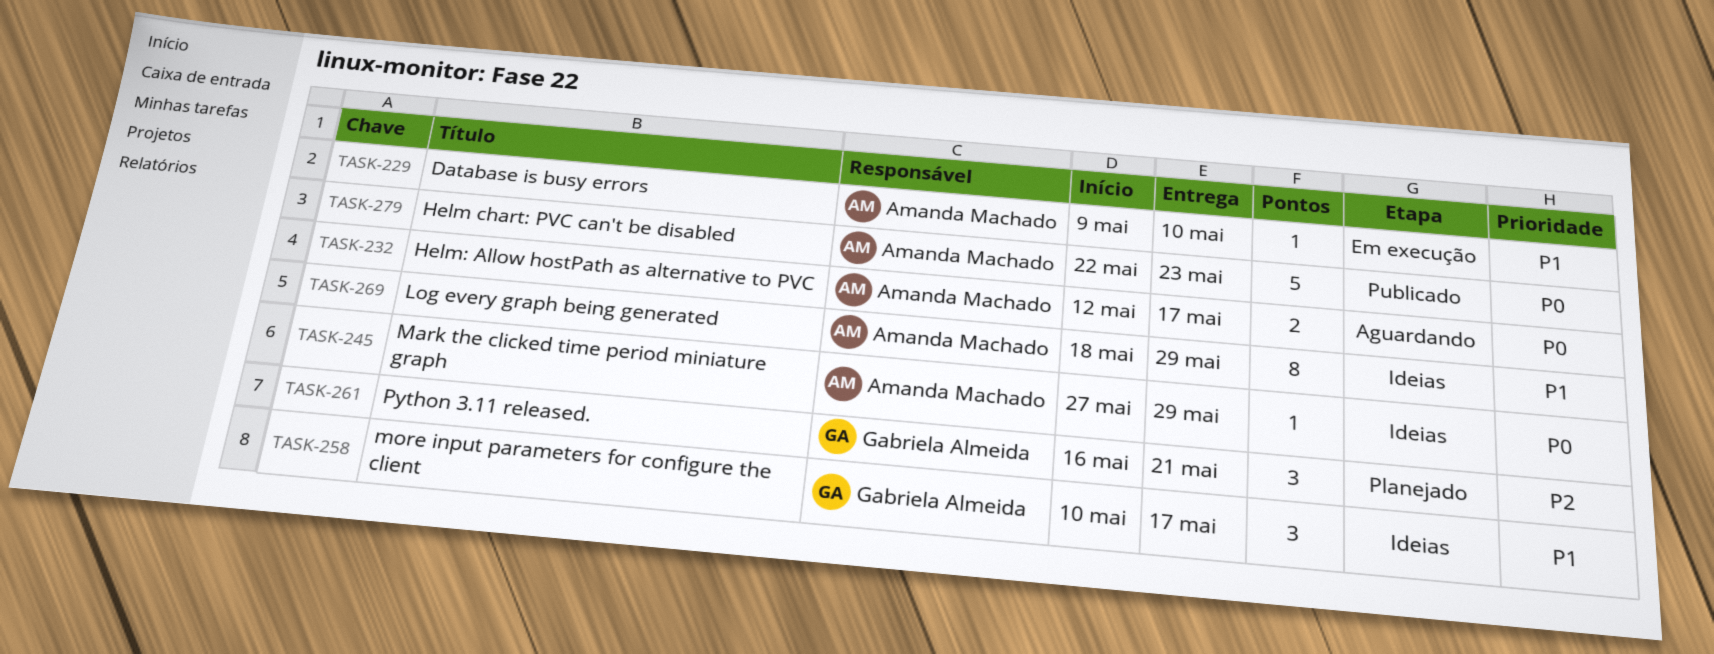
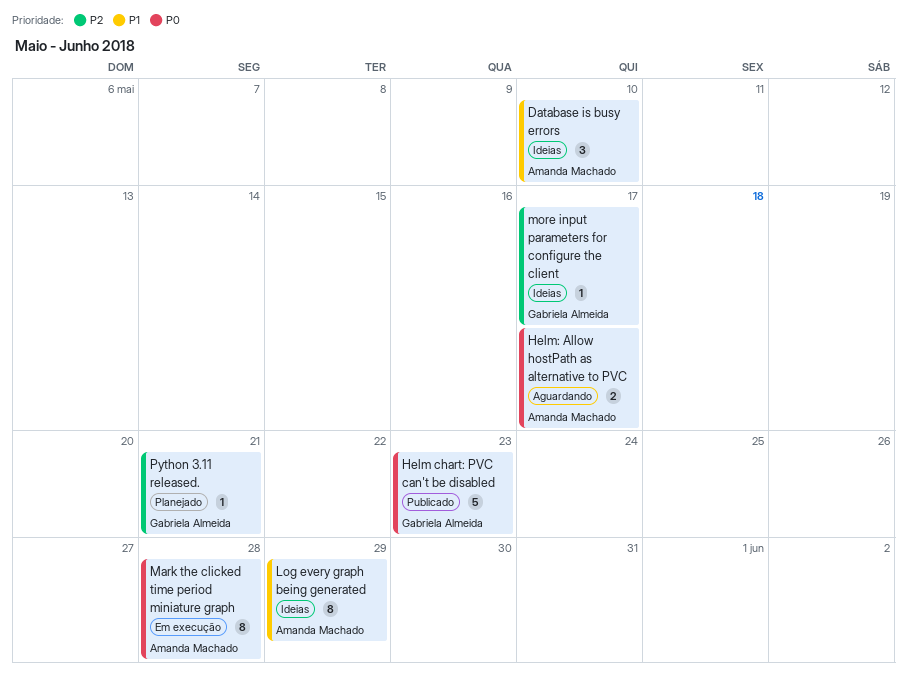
Database is busy errors, status: Em execução -> Ideias
Database is busy errors, estimate: 1 -> 3
Helm chart: PVC can't be disabled, owner: Amanda Machado -> Gabriela Almeida
Mark the clicked time period miniature graph, status: Ideias -> Em execução
Mark the clicked time period miniature graph, estimate: 1 -> 8
Mark the clicked time period miniature graph, due: May 29 -> May 28
more input parameters for configure the client, priority: P1 -> P2
more input parameters for configure the client, estimate: 3 -> 1
Python 3.11 released., estimate: 3 -> 1

